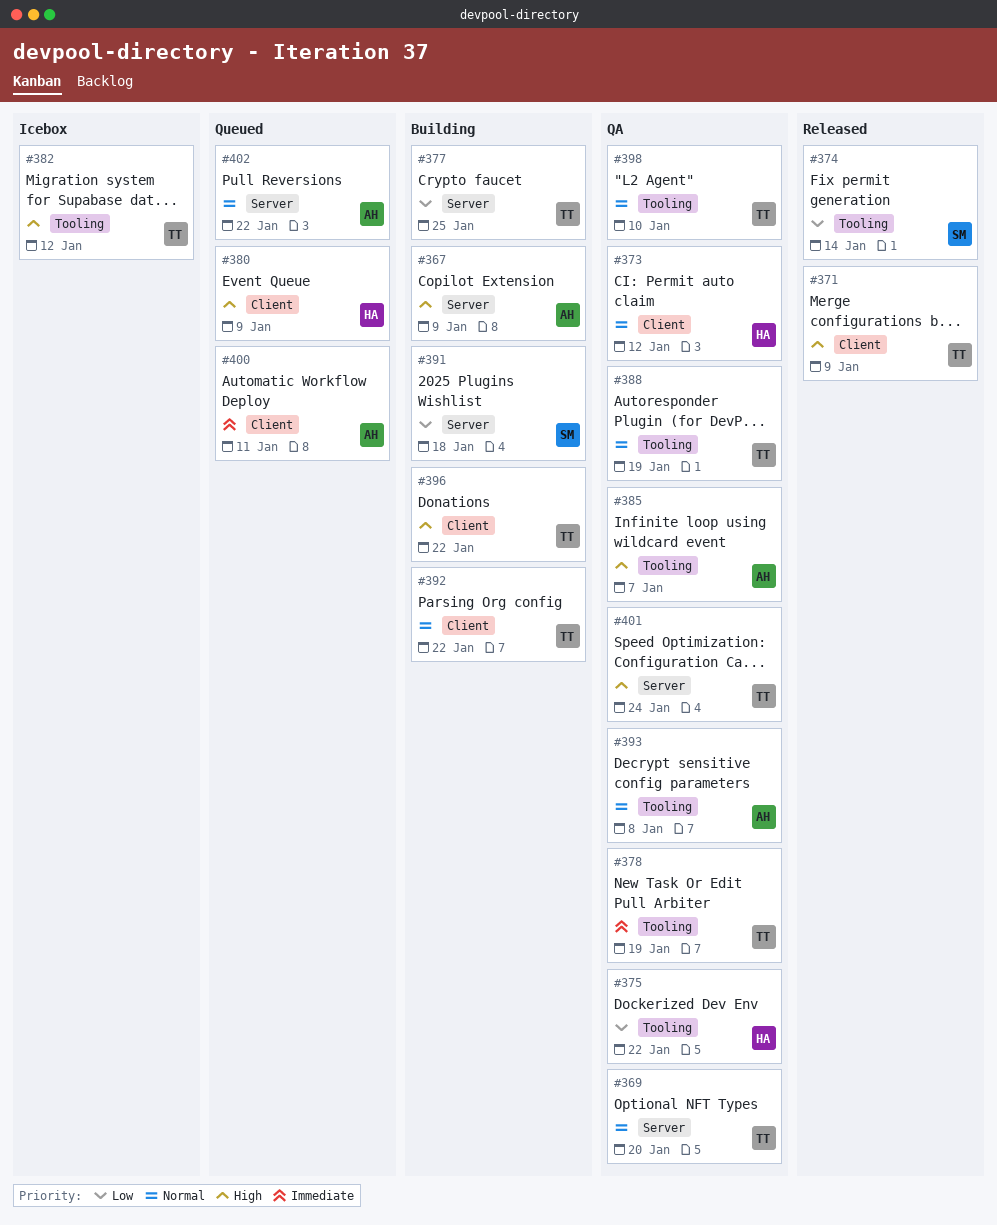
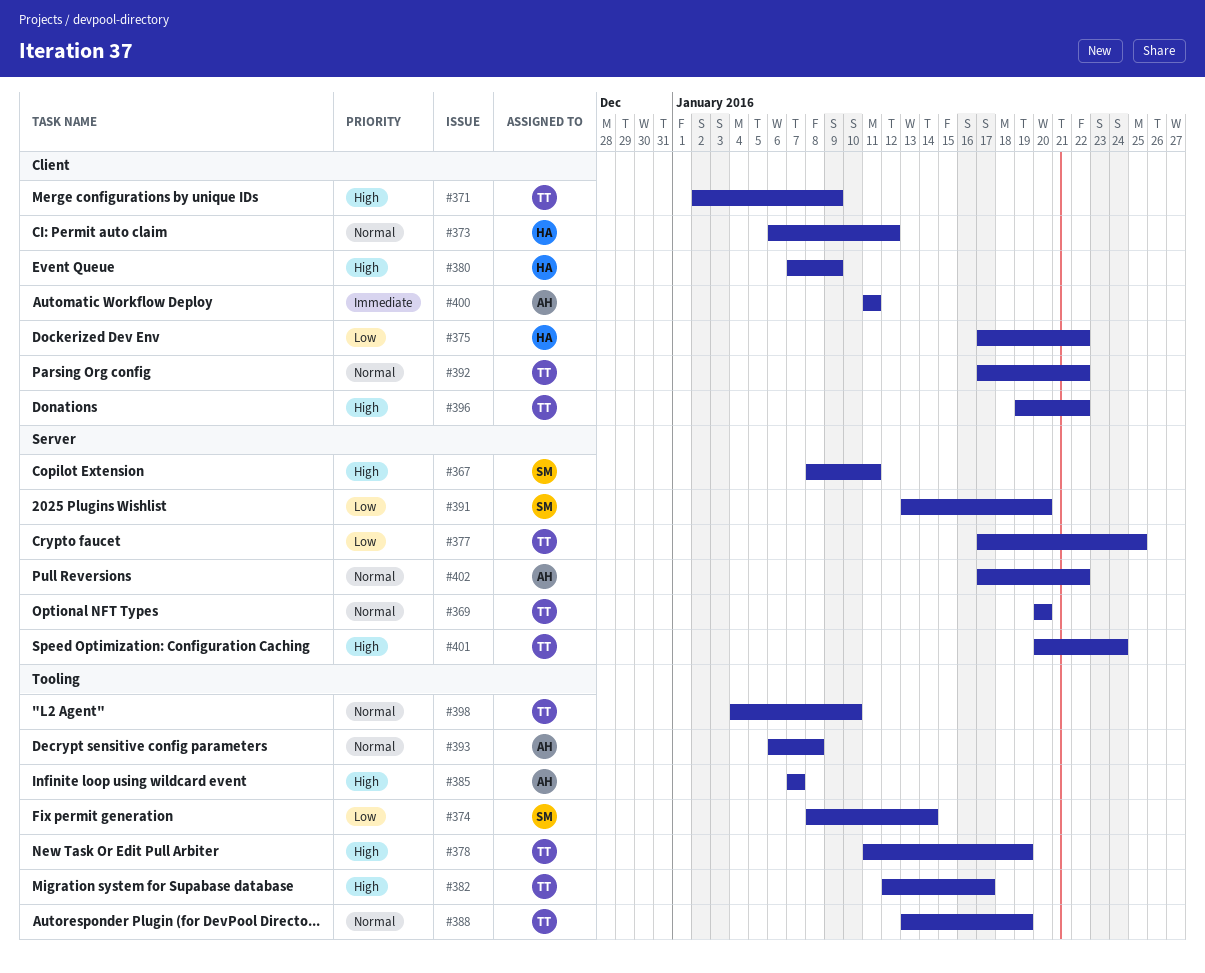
#367, owner: AH -> SM
#367, due: Jan 9 -> Jan 11
#375, label: Tooling -> Client
#378, priority: Immediate -> High
#382, due: Jan 12 -> Jan 17
#391, due: Jan 18 -> Jan 20

